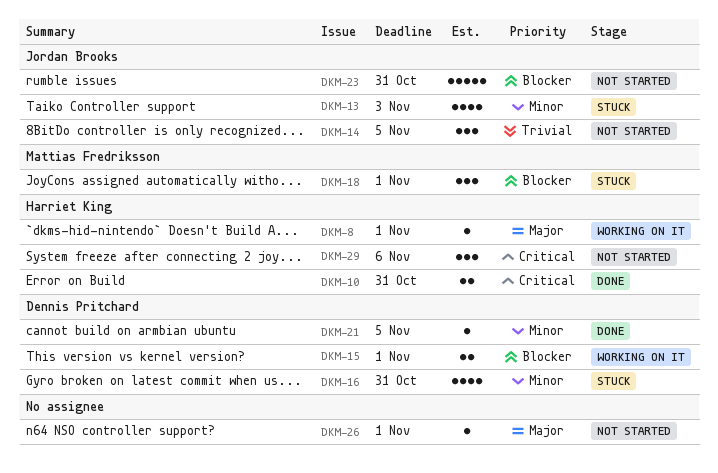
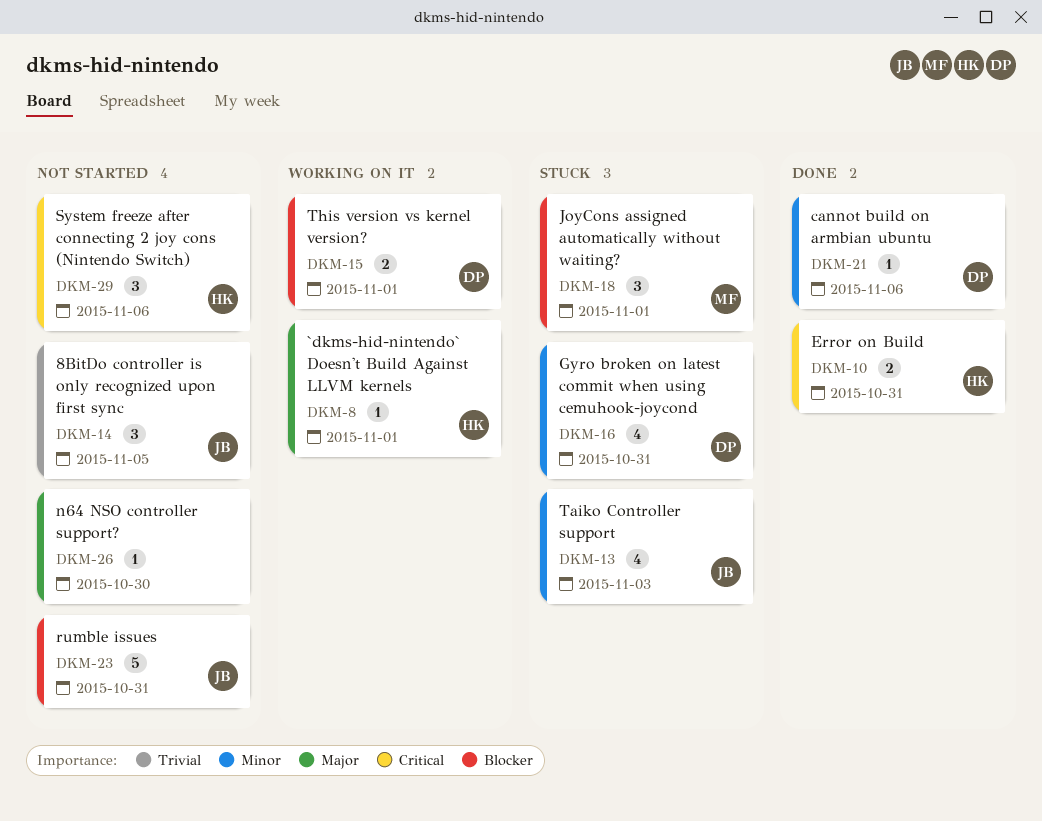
DKM-21, due: Nov 5 -> Nov 6
DKM-26, due: Nov 1 -> Oct 30

